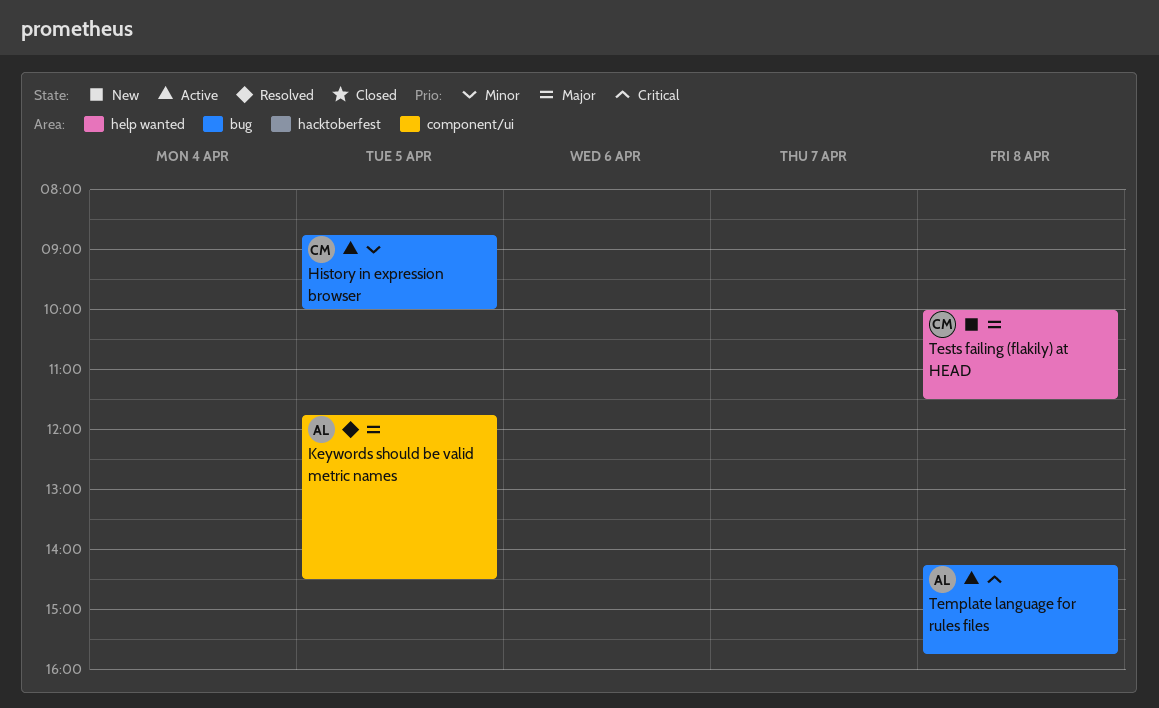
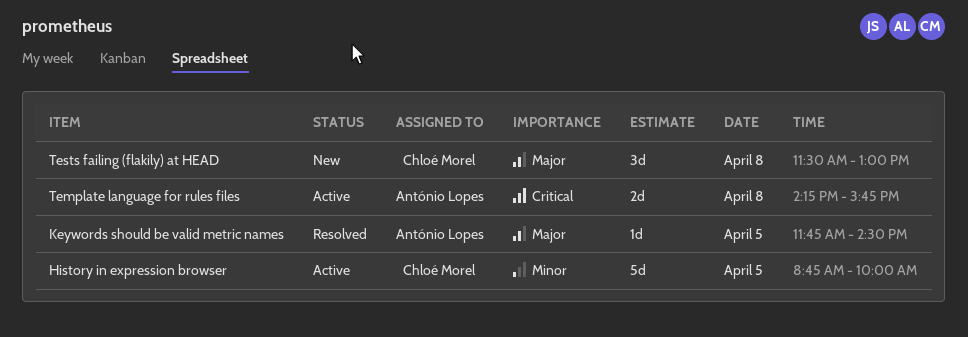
Tests failing (flakily) at HEAD, begins: 10:00 -> 11:30
Tests failing (flakily) at HEAD, ends: 11:30 -> 13:00

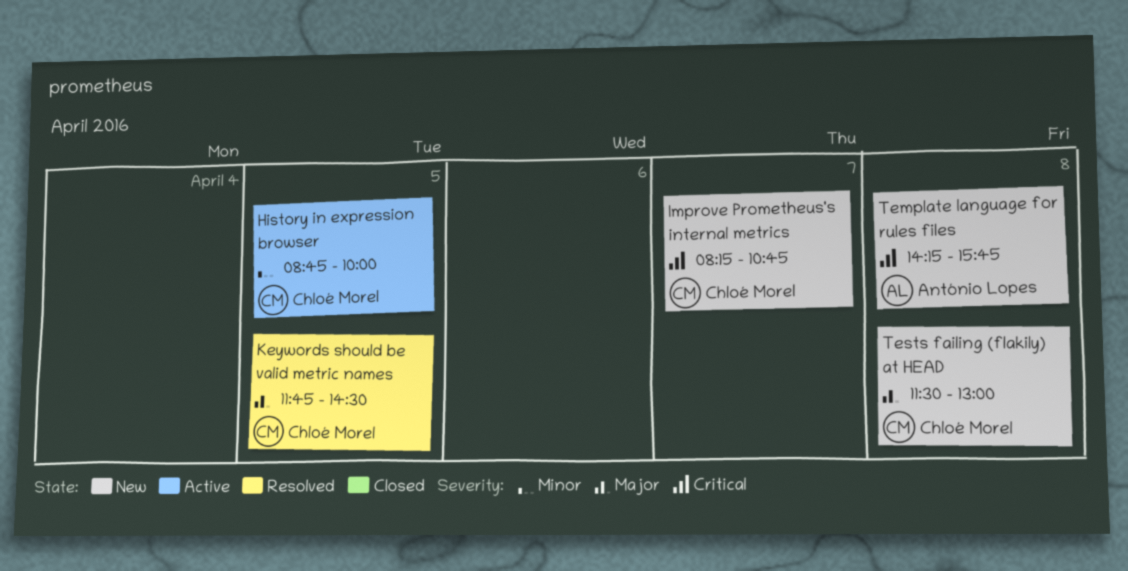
Improve Prometheus's internal metrics: none -> present
Keywords should be valid metric names, owner: António Lopes -> Chloé Morel
Template language for rules files, status: Active -> New

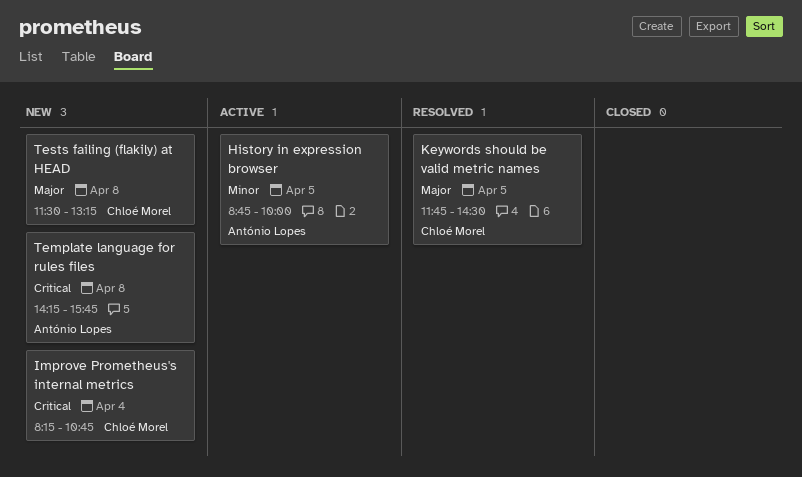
History in expression browser, owner: Chloé Morel -> António Lopes
Improve Prometheus's internal metrics, day: Apr 7 -> Apr 4
Tests failing (flakily) at HEAD, ends: 13:00 -> 13:15

